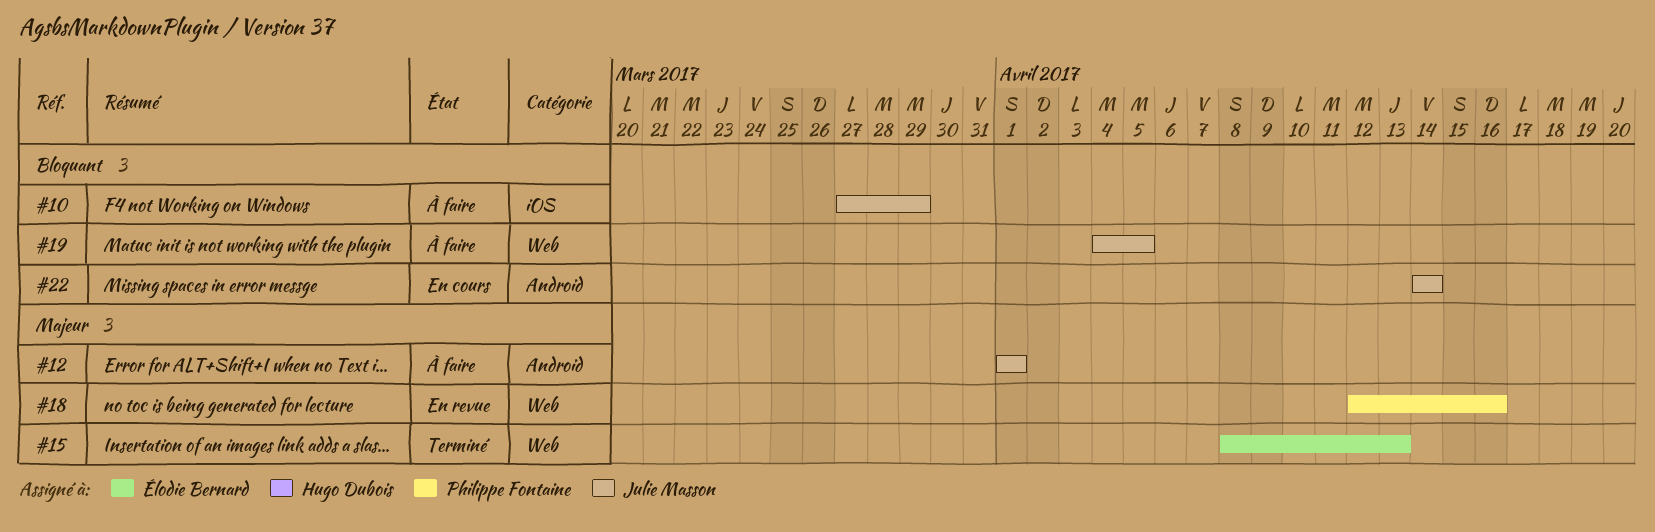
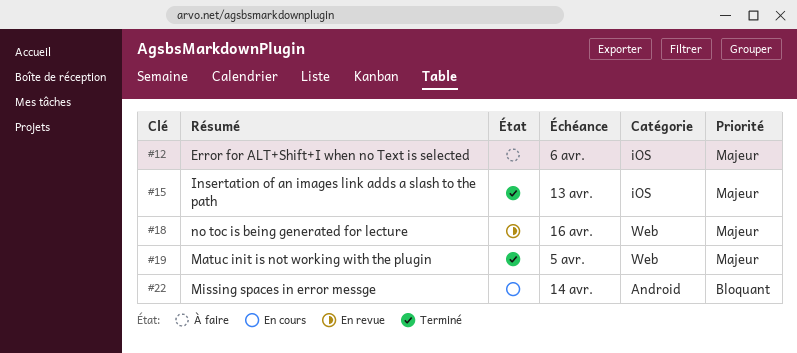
#10: present -> none
#12, label: Android -> iOS
#12, due: Apr 1 -> Apr 6
#15, label: Web -> iOS
#19, status: À faire -> Terminé
#19, priority: Bloquant -> Majeur

